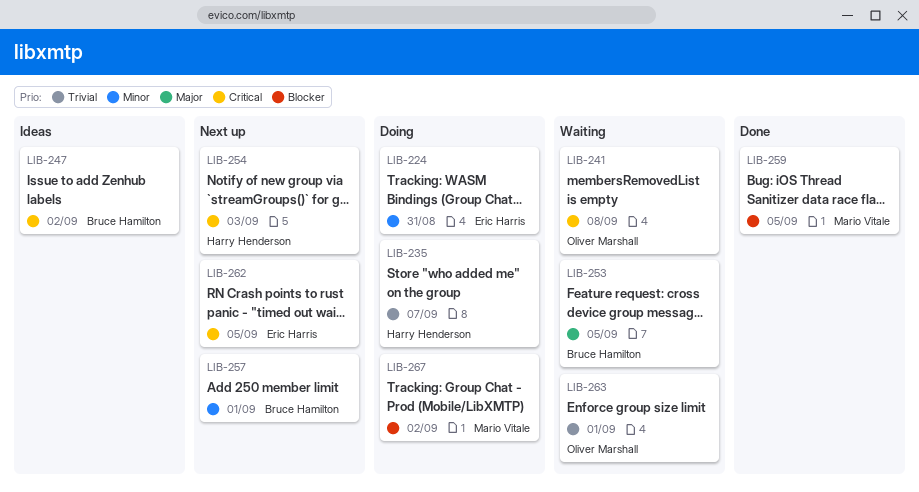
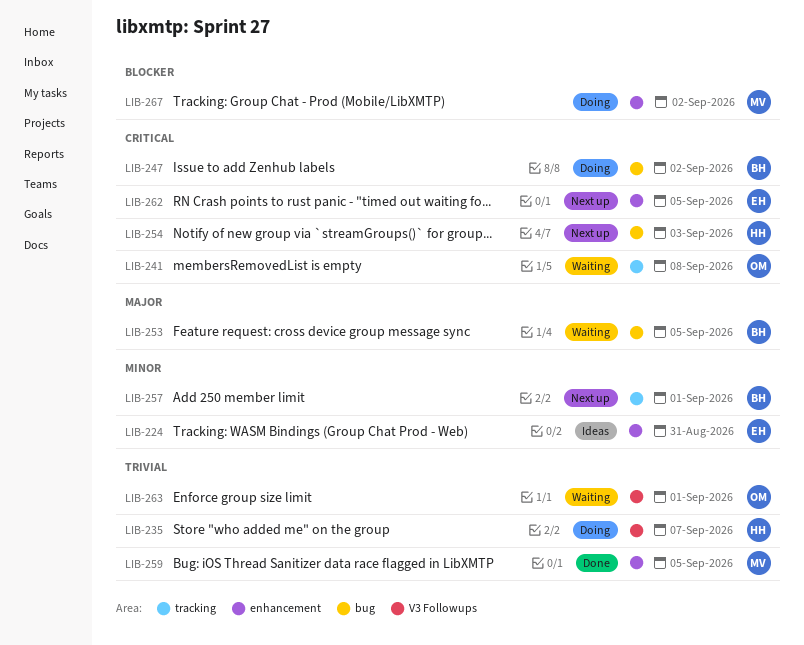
LIB-224, status: Doing -> Ideas
LIB-247, status: Ideas -> Doing
LIB-259, priority: Blocker -> Trivial

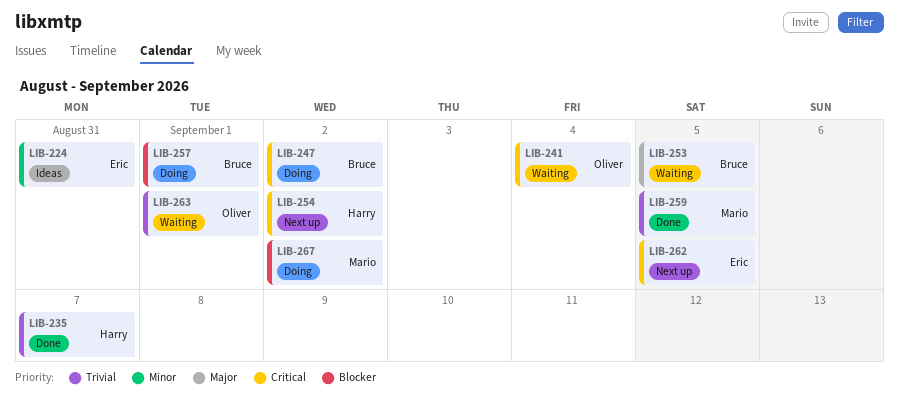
LIB-235, status: Doing -> Done
LIB-241, due: Sep 8 -> Sep 4
LIB-254, due: Sep 3 -> Sep 2
LIB-257, status: Next up -> Doing
LIB-257, priority: Minor -> Blocker

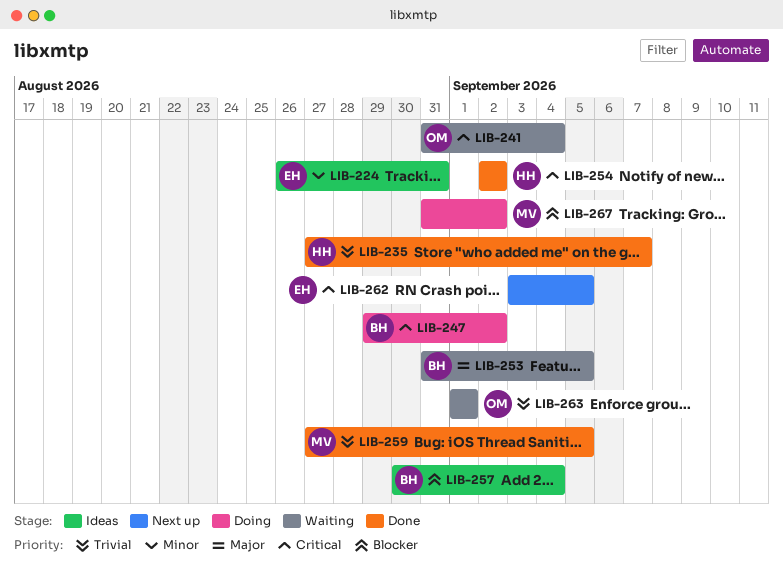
LIB-254, status: Next up -> Done
LIB-257, status: Doing -> Ideas
LIB-257, due: Sep 1 -> Sep 4

